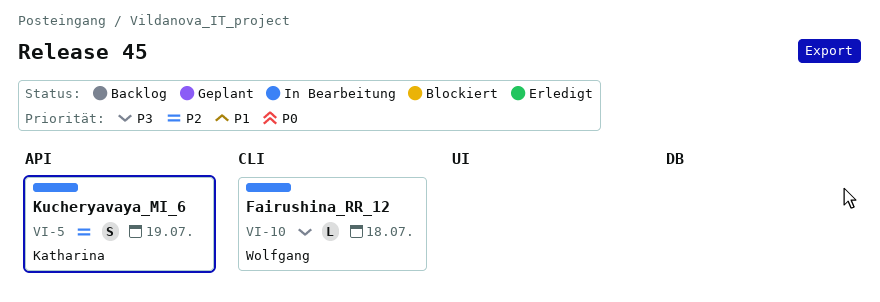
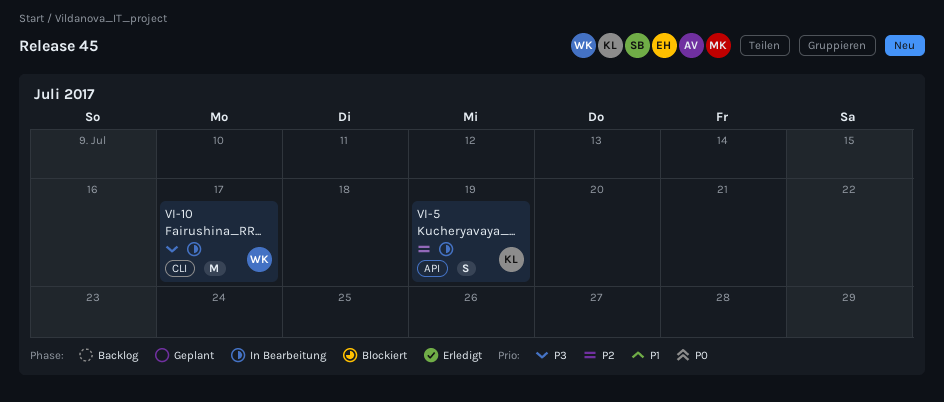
VI-10, estimate: L -> M
VI-10, due: Jul 18 -> Jul 17

